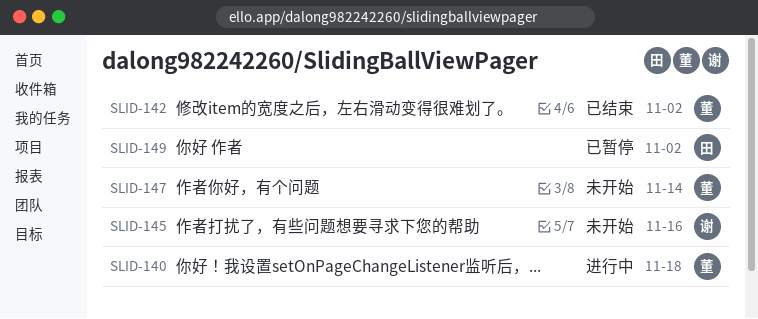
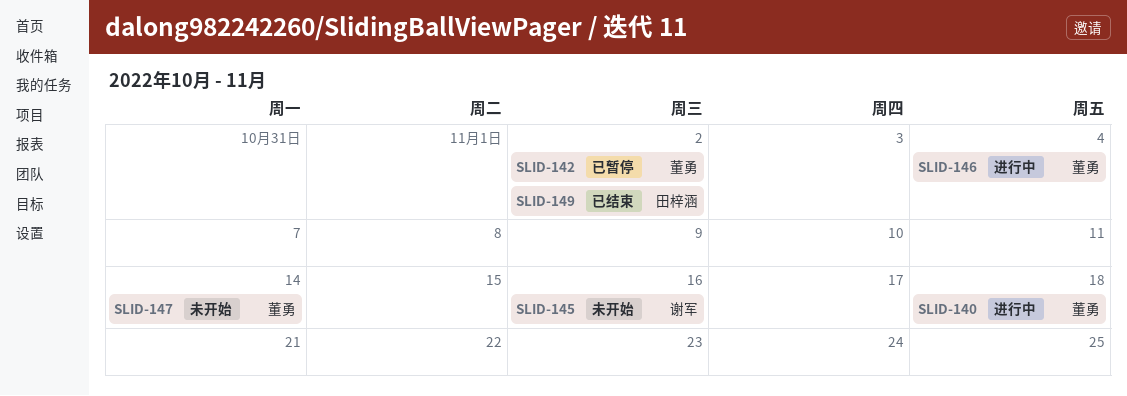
SLID-142, status: 已结束 -> 已暂停
SLID-146: none -> present
SLID-149, status: 已暂停 -> 已结束

